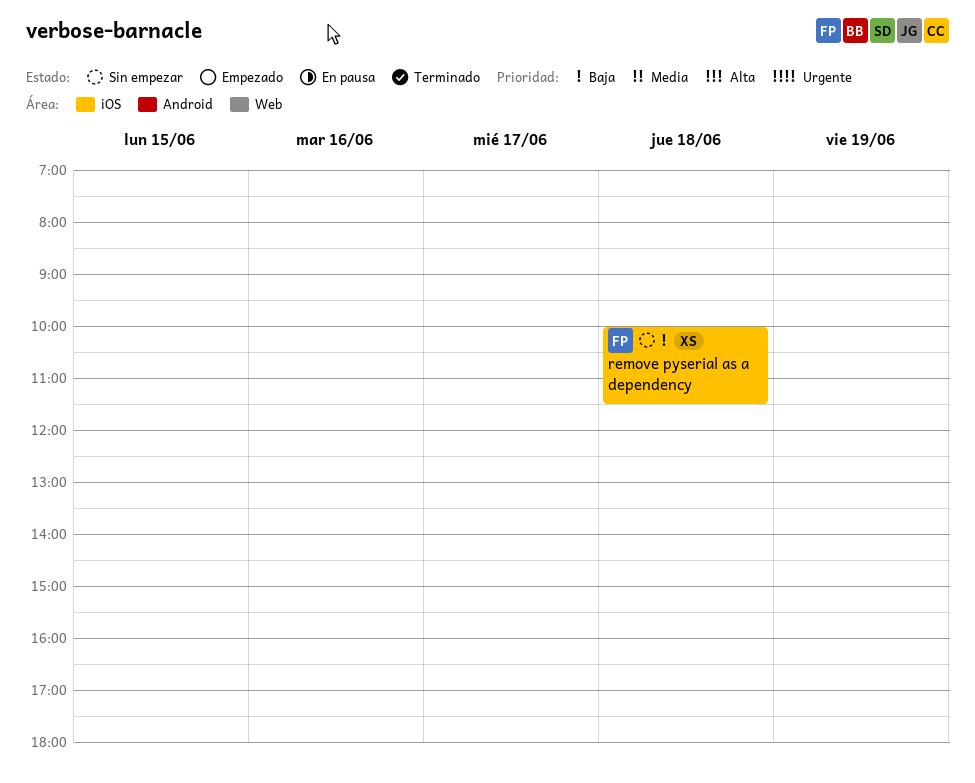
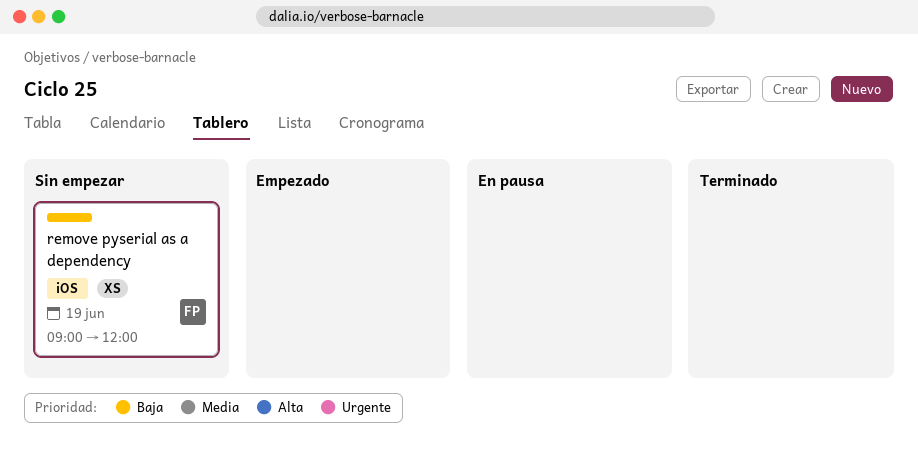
remove pyserial as a dependency, day: Jun 18 -> Jun 19
remove pyserial as a dependency, begins: 10:00 -> 09:00
remove pyserial as a dependency, ends: 11:30 -> 12:00

